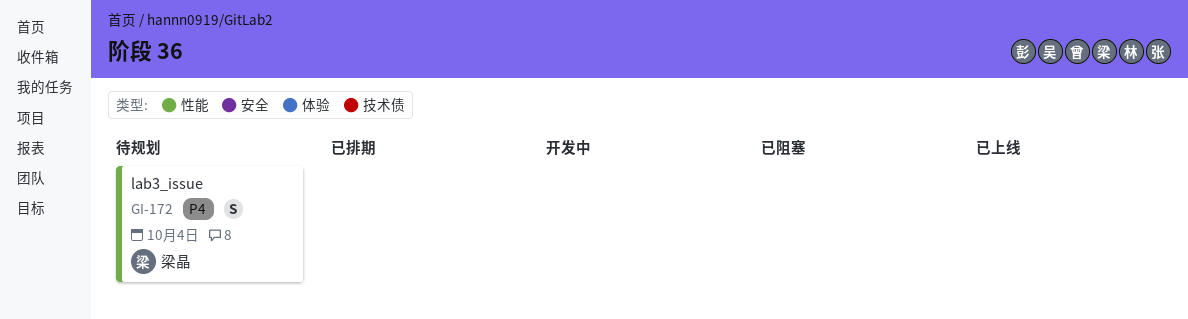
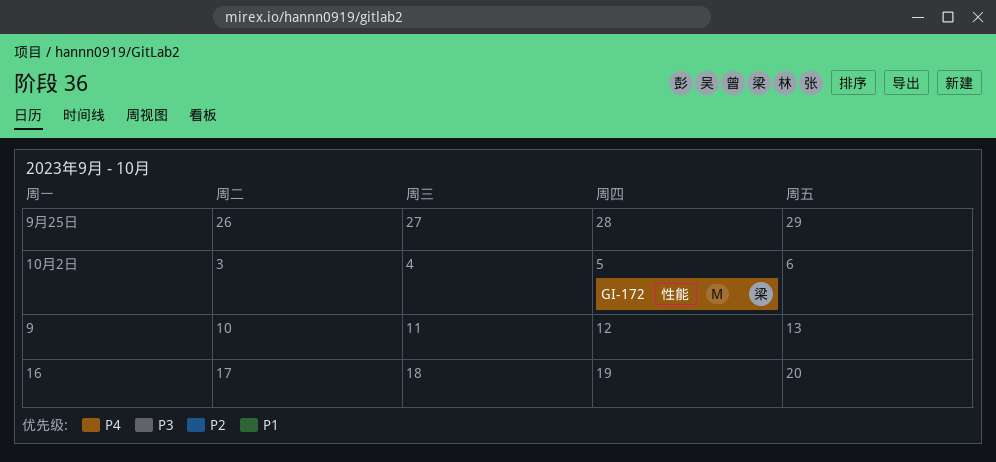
GI-172, estimate: S -> M
GI-172, due: Oct 4 -> Oct 5

